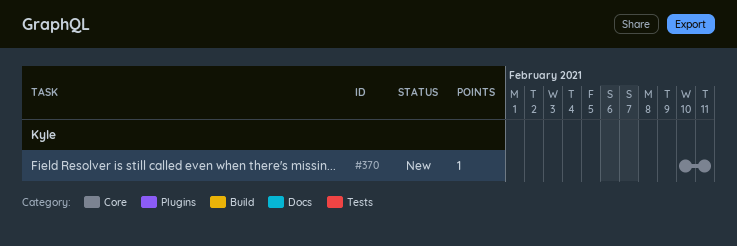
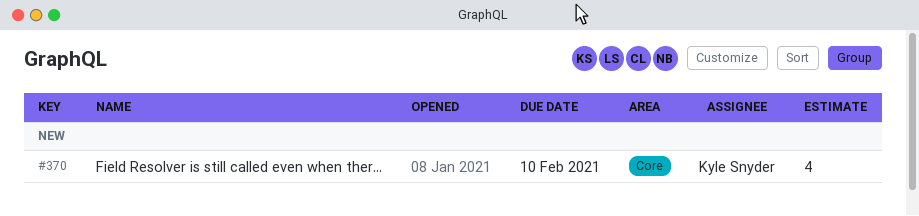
#370, estimate: 1 -> 4
#370, due: Feb 11 -> Feb 10

